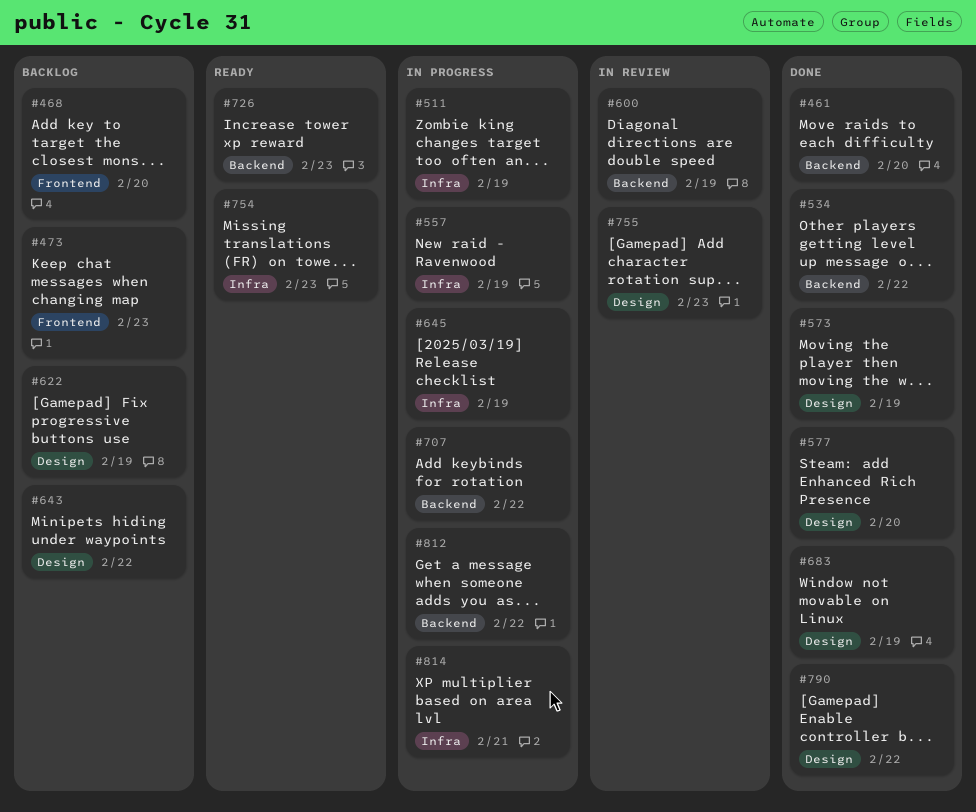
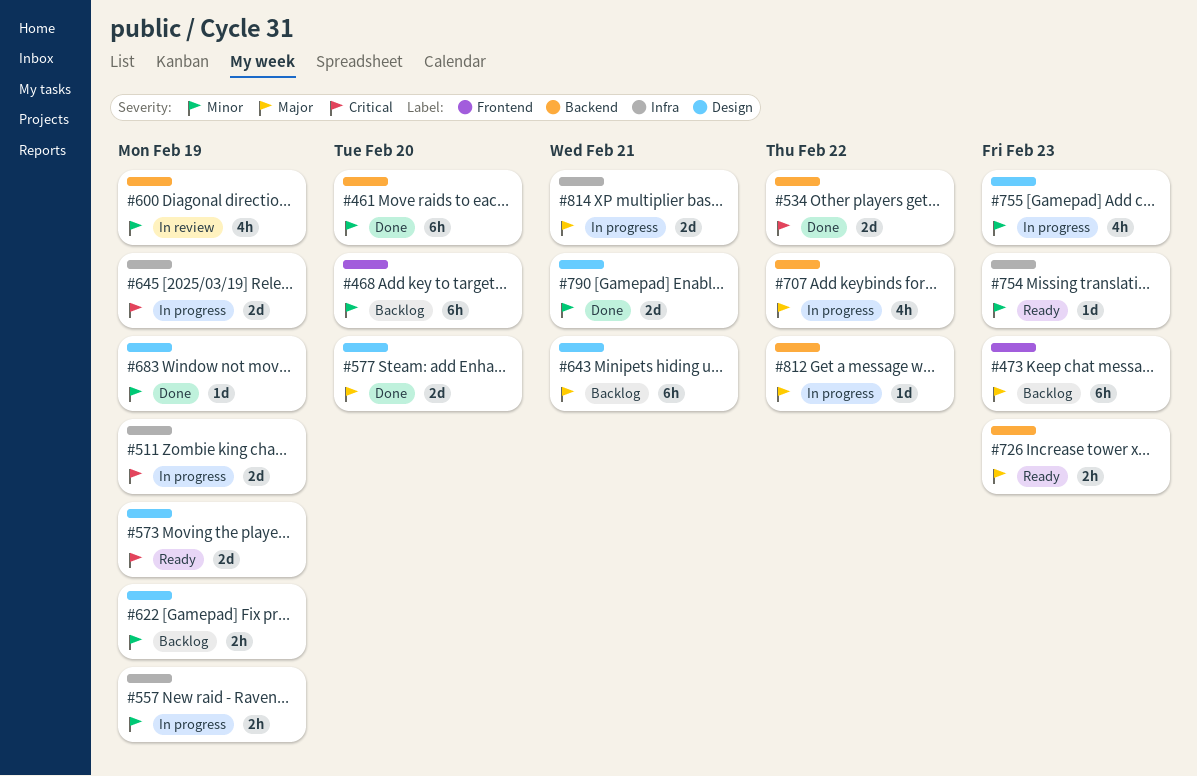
#573, status: Done -> Ready
#643, due: Feb 22 -> Feb 21
#755, status: In review -> In progress
#790, due: Feb 22 -> Feb 21

